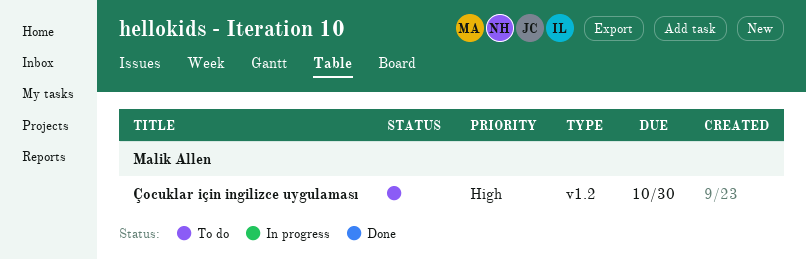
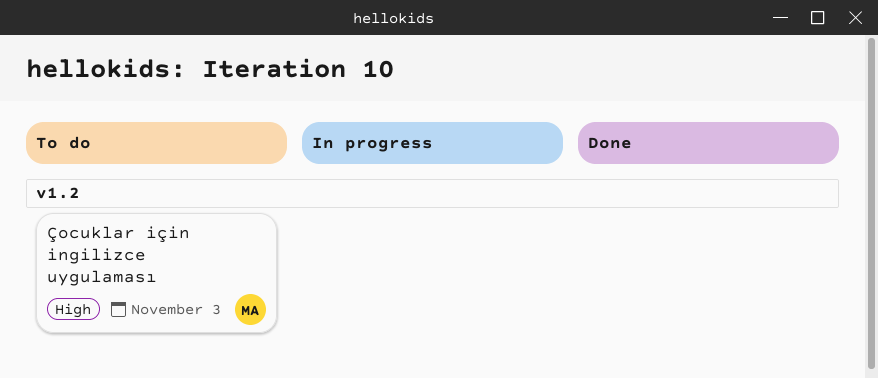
Çocuklar için ingilizce uygulaması, due: Oct 30 -> Nov 3

